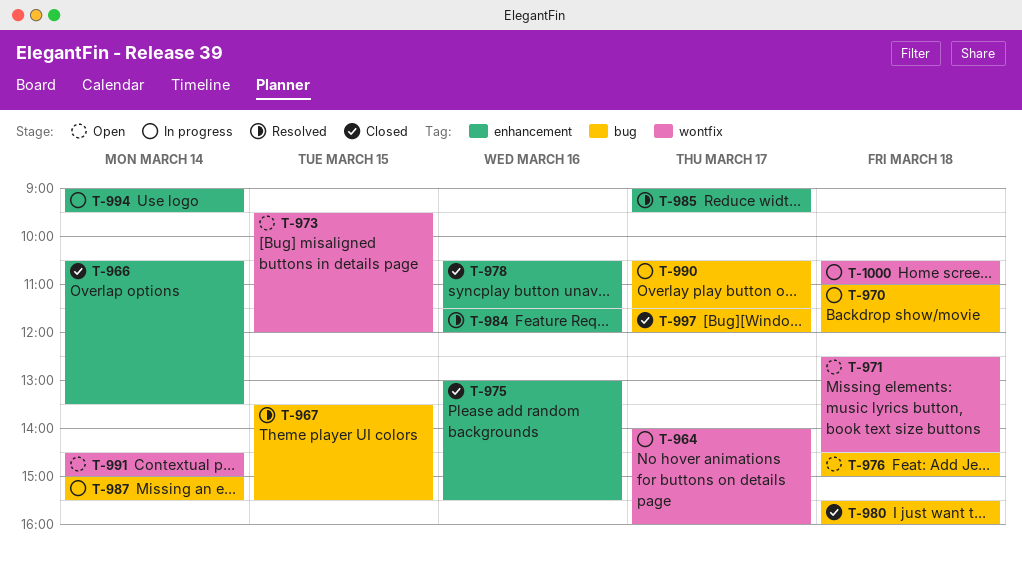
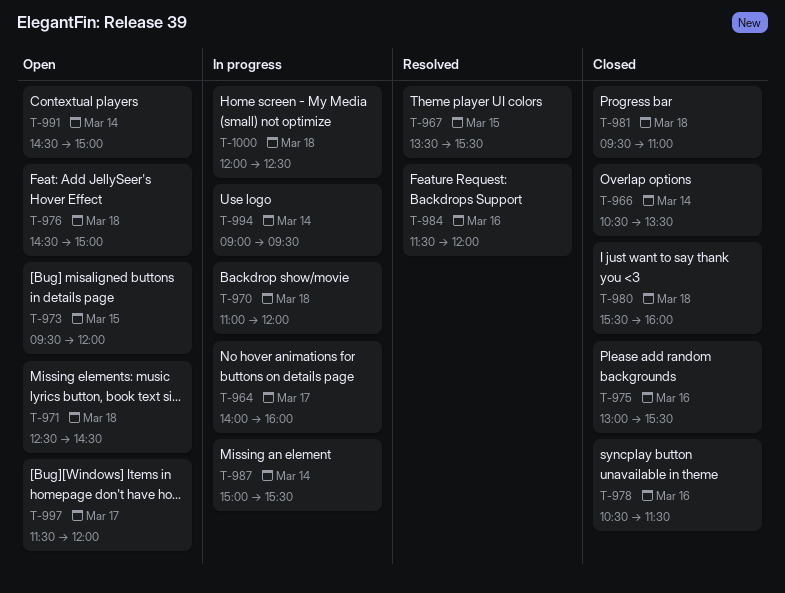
T-981: none -> present
T-985: present -> none
T-990: present -> none
T-997, status: Closed -> Open
T-1000, begins: 10:30 -> 12:00
T-1000, ends: 11:00 -> 12:30

